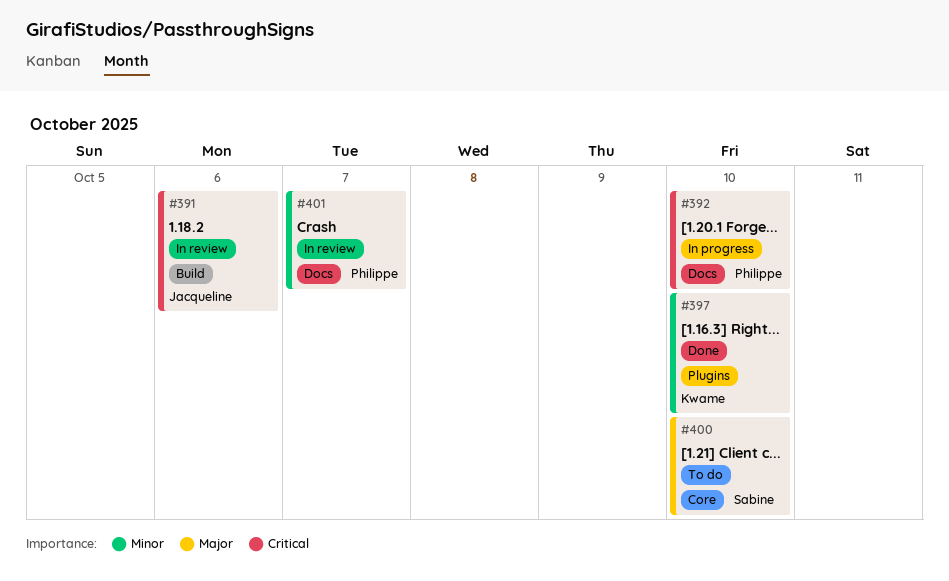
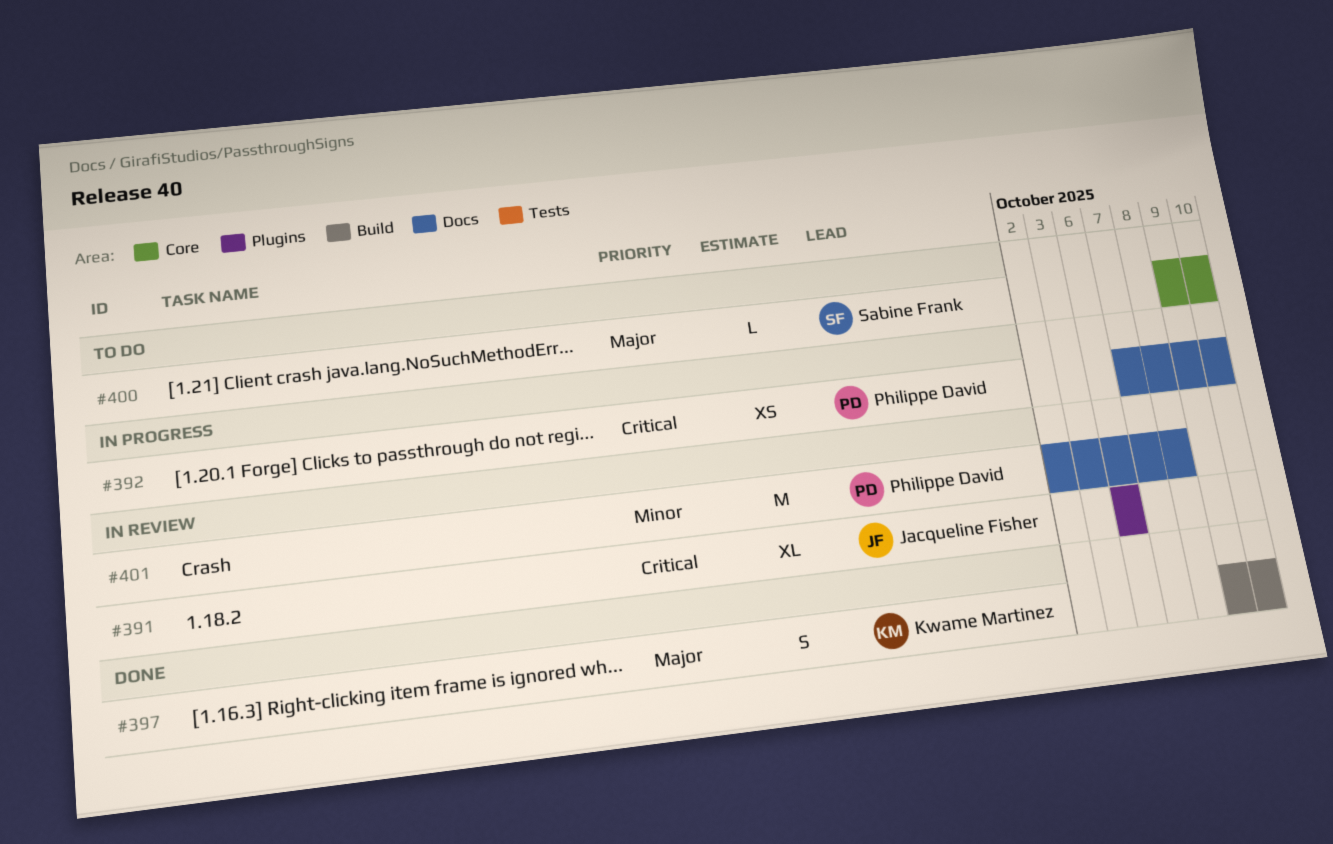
#391, label: Build -> Plugins
#397, priority: Minor -> Major
#397, label: Plugins -> Build
#401, due: Oct 7 -> Oct 8

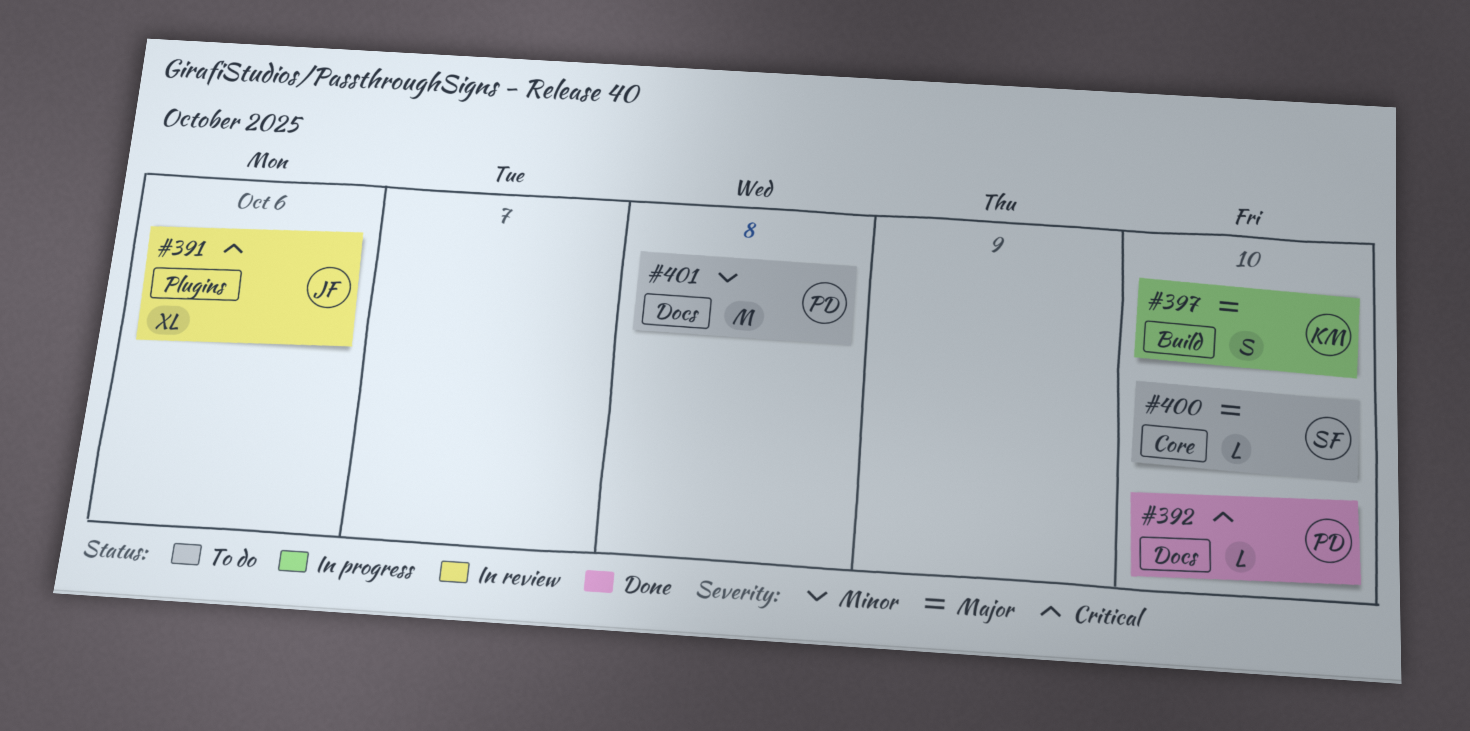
#392, status: In progress -> Done
#392, estimate: XS -> L
#397, status: Done -> In progress
#401, status: In review -> To do

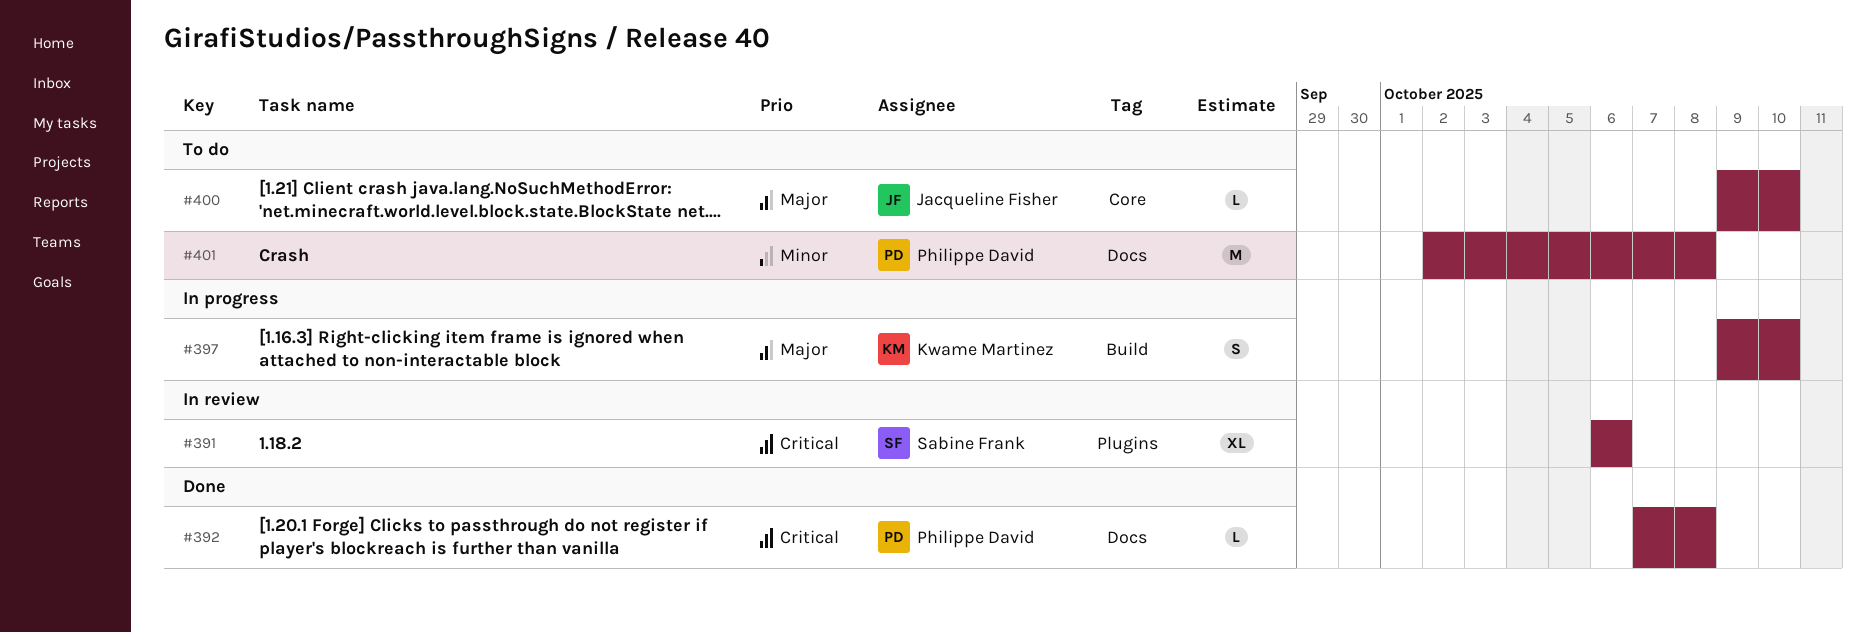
#391, owner: Jacqueline Fisher -> Sabine Frank
#392, due: Oct 10 -> Oct 8
#400, owner: Sabine Frank -> Jacqueline Fisher

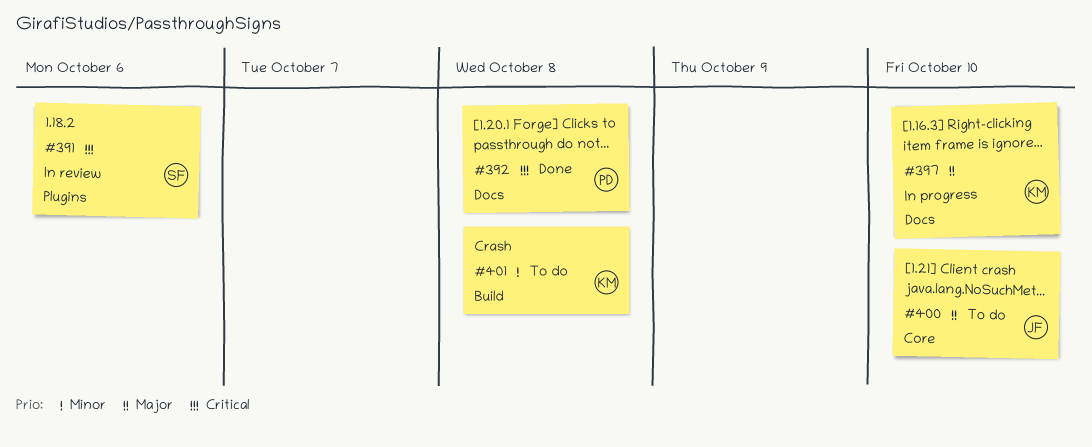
#397, label: Build -> Docs
#401, owner: Philippe David -> Kwame Martinez
#401, label: Docs -> Build

